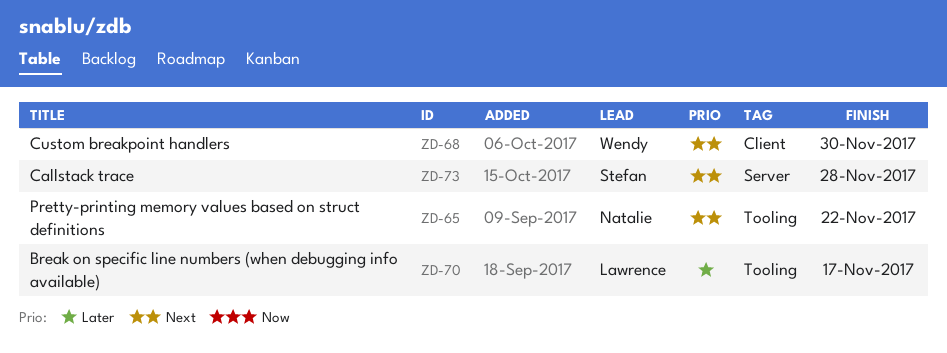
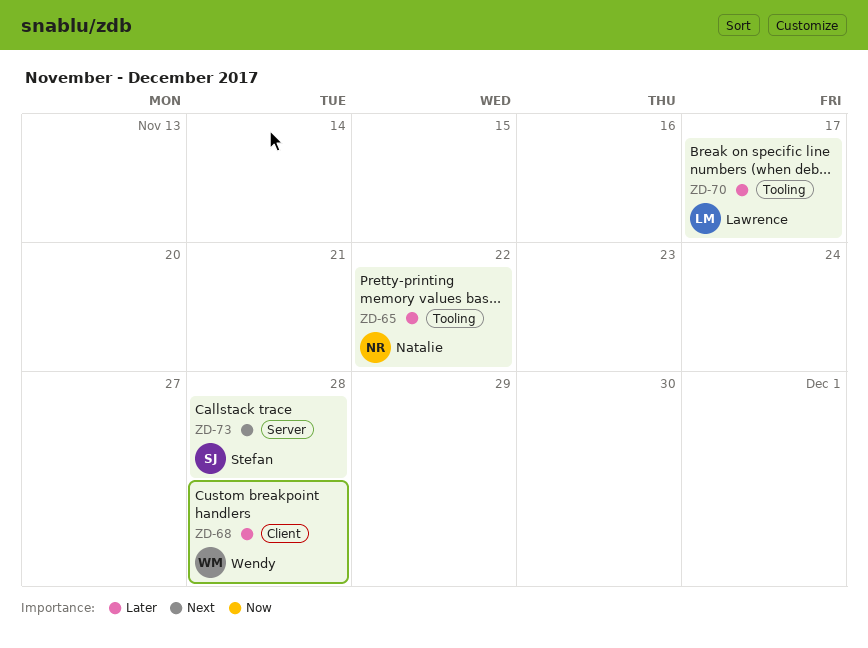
ZD-65, priority: Next -> Later
ZD-68, priority: Next -> Later
ZD-68, due: Nov 30 -> Nov 28

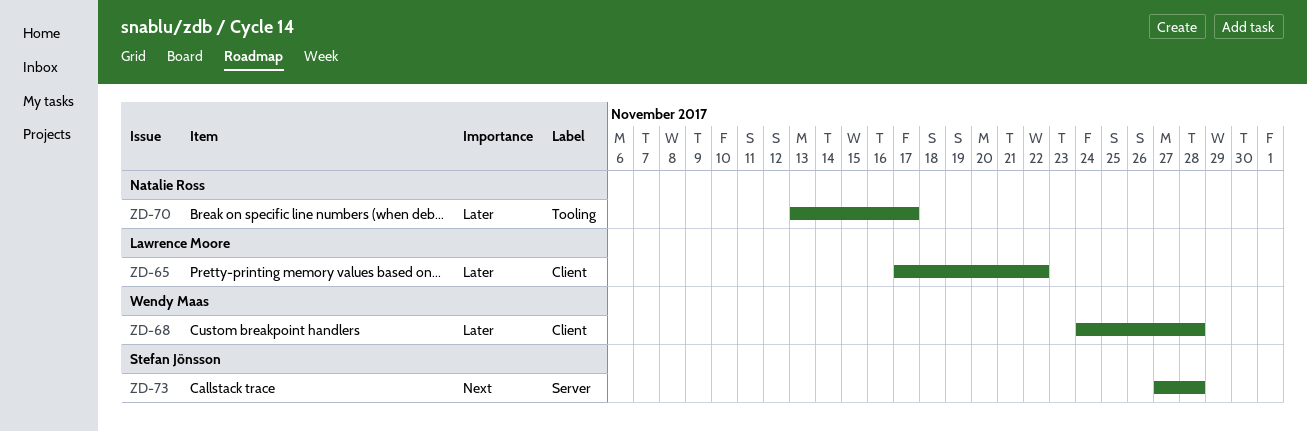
ZD-65, owner: Natalie Ross -> Lawrence Moore
ZD-65, label: Tooling -> Client
ZD-70, owner: Lawrence Moore -> Natalie Ross

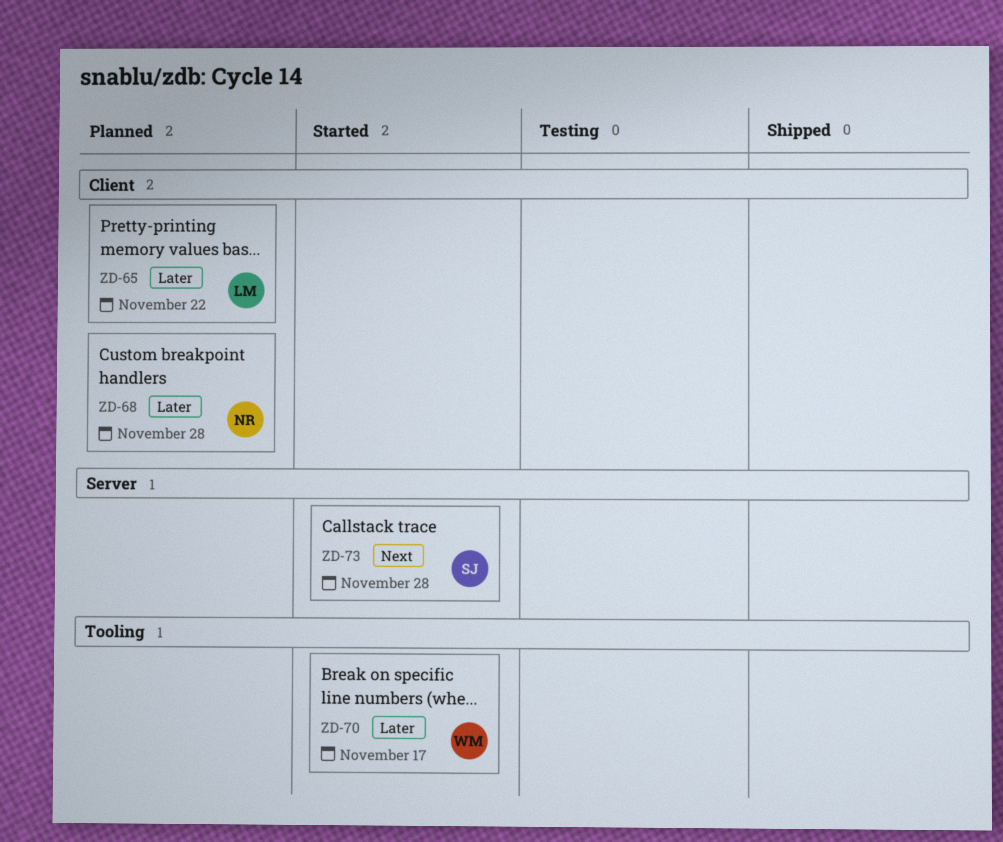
ZD-68, owner: Wendy Maas -> Natalie Ross
ZD-70, owner: Natalie Ross -> Wendy Maas

